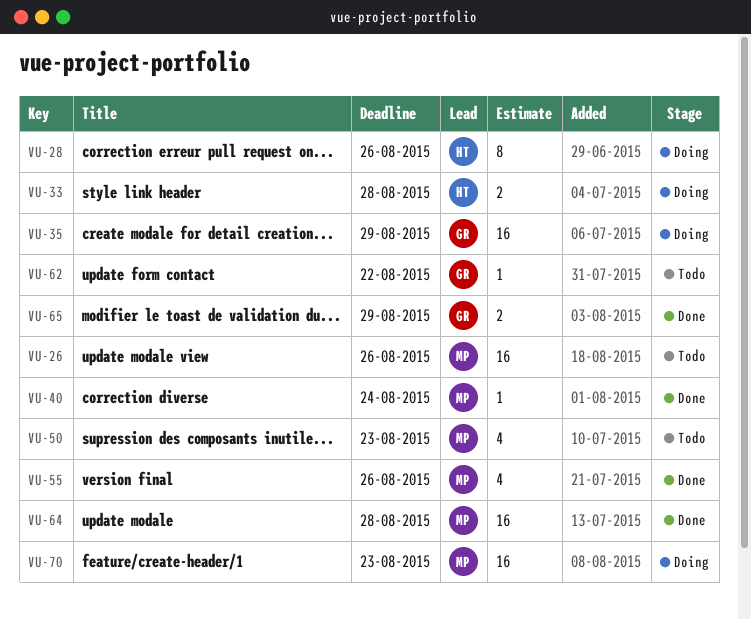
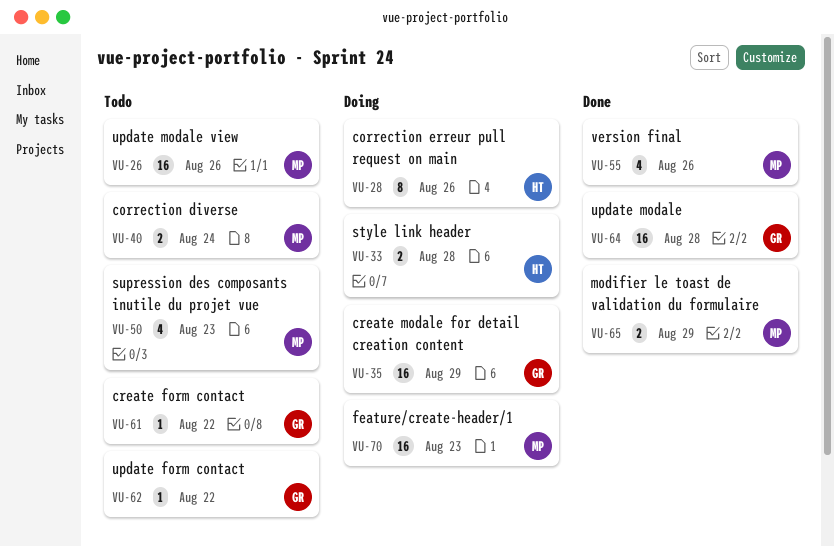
VU-40, status: Done -> Todo
VU-40, estimate: 1 -> 2
VU-61: none -> present
VU-64, owner: MP -> GR
VU-65, owner: GR -> MP

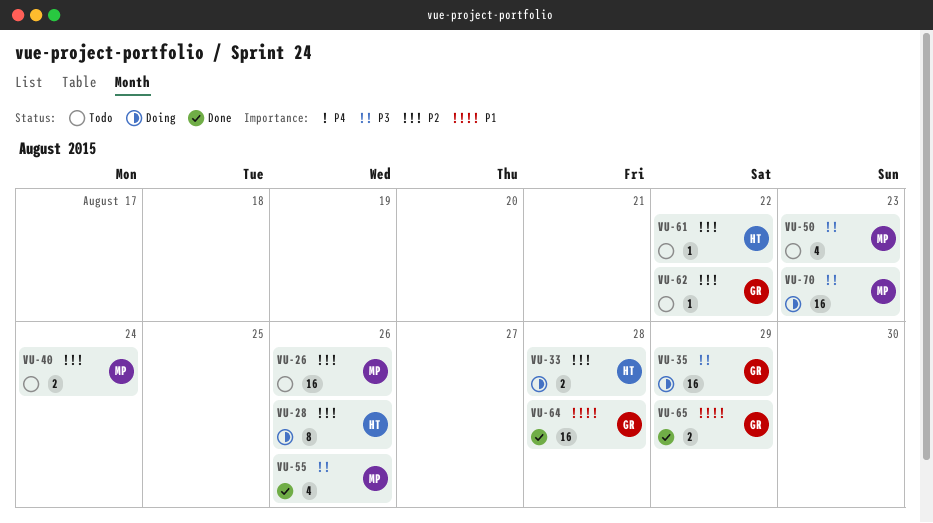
VU-61, owner: GR -> HT
VU-65, owner: MP -> GR

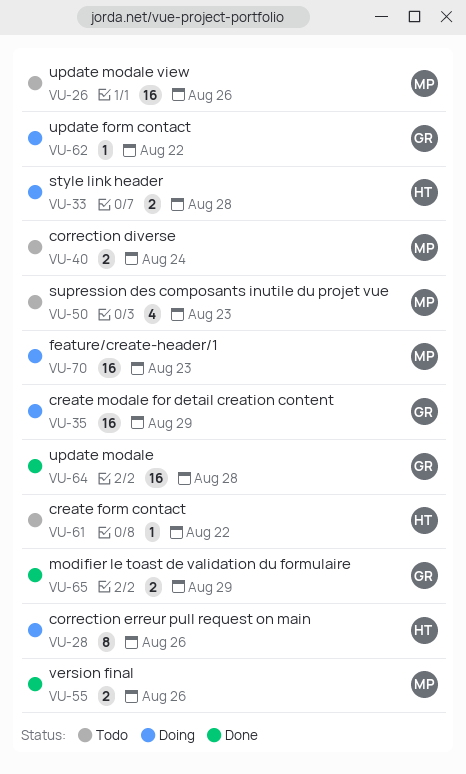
VU-55, estimate: 4 -> 2
VU-62, status: Todo -> Doing

